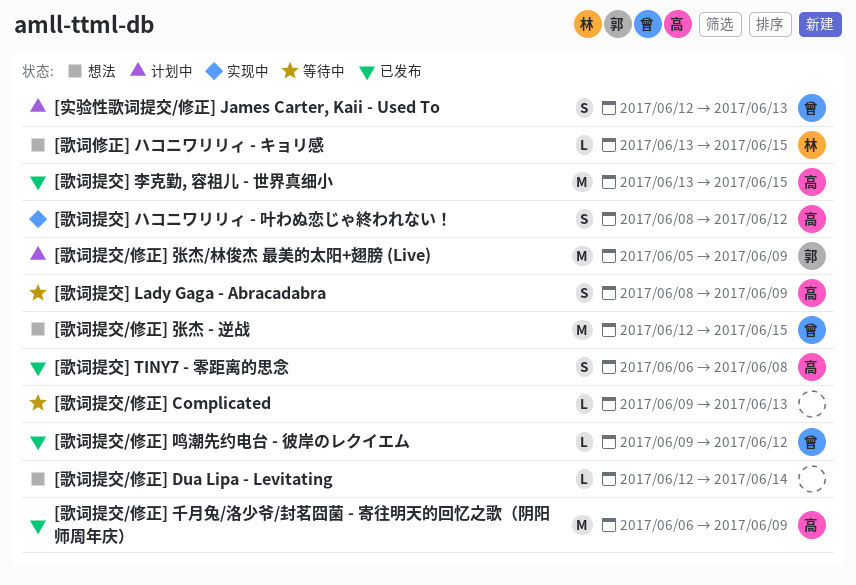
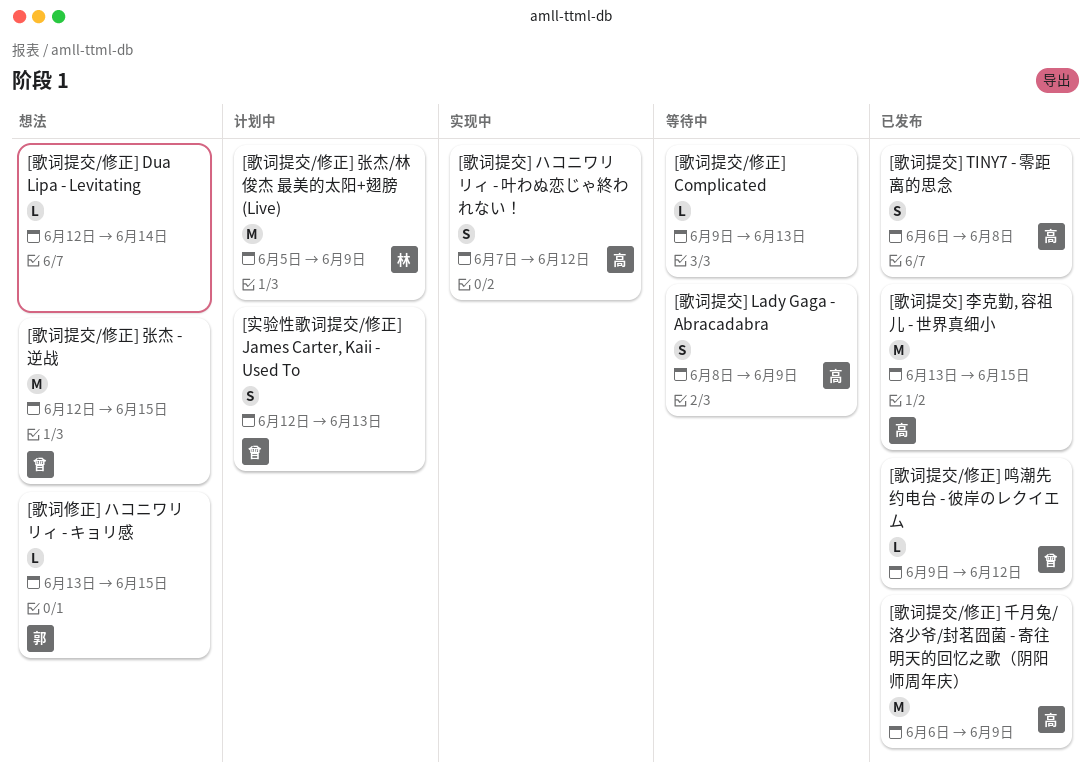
[歌词修正] ハコニワリリィ - キョリ感, owner: 林 -> 郭
[歌词提交/修正] 张杰/林俊杰 最美的太阳+翅膀 (Live), owner: 郭 -> 林
[歌词提交] ハコニワリリィ - 叶わぬ恋じゃ終われない！, start: Jun 8 -> Jun 7

